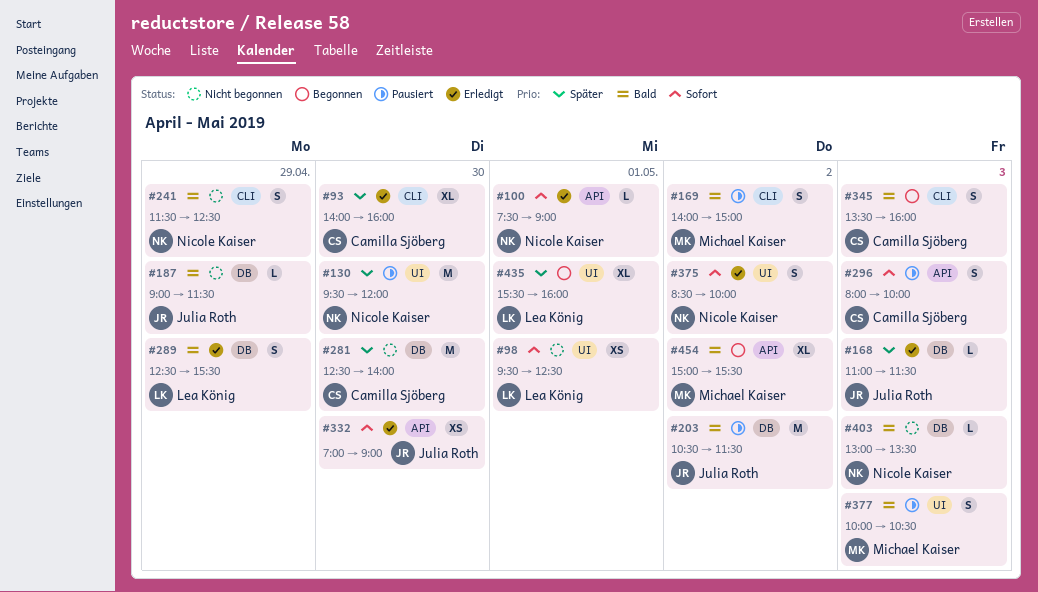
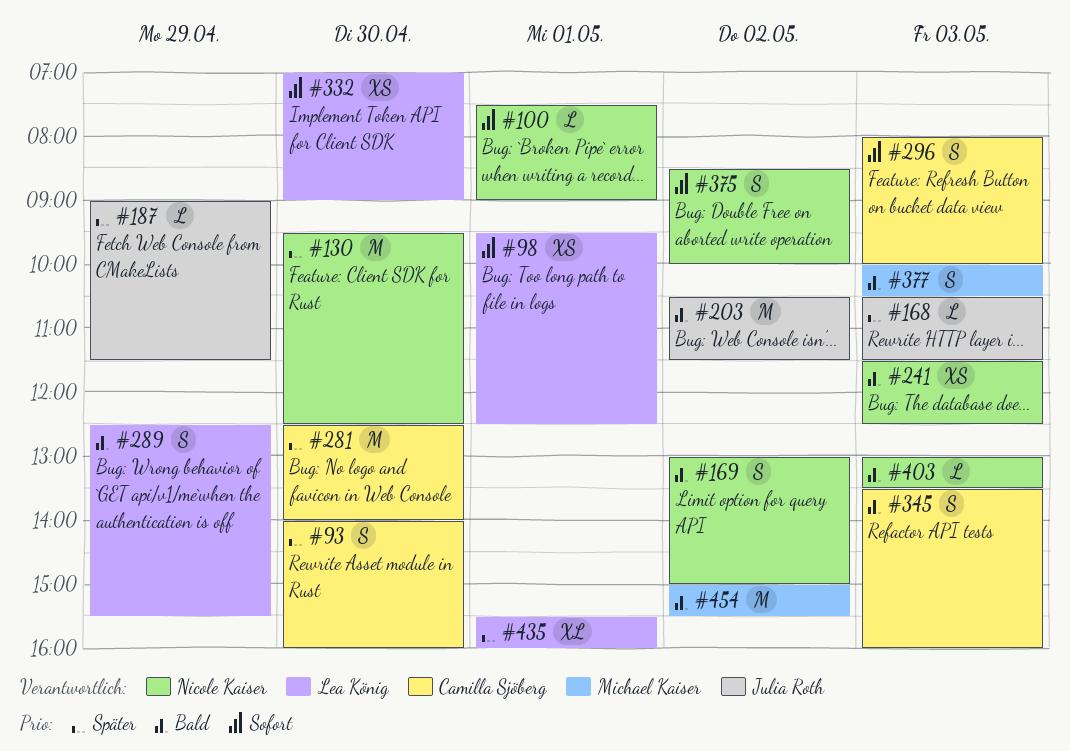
#93, estimate: XL -> S
#130, ends: 12:00 -> 12:30
#168, begins: 11:00 -> 10:30
#169, owner: Michael Kaiser -> Nicole Kaiser
#169, begins: 14:00 -> 13:00
#187, priority: Bald -> Später
#241, estimate: S -> XS
#241, day: Apr 29 -> May 3
#332, owner: Julia Roth -> Lea König
#454, estimate: XL -> M

